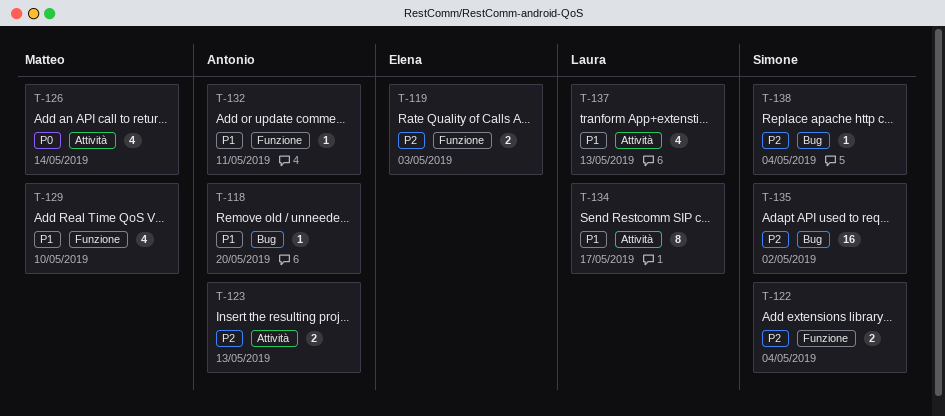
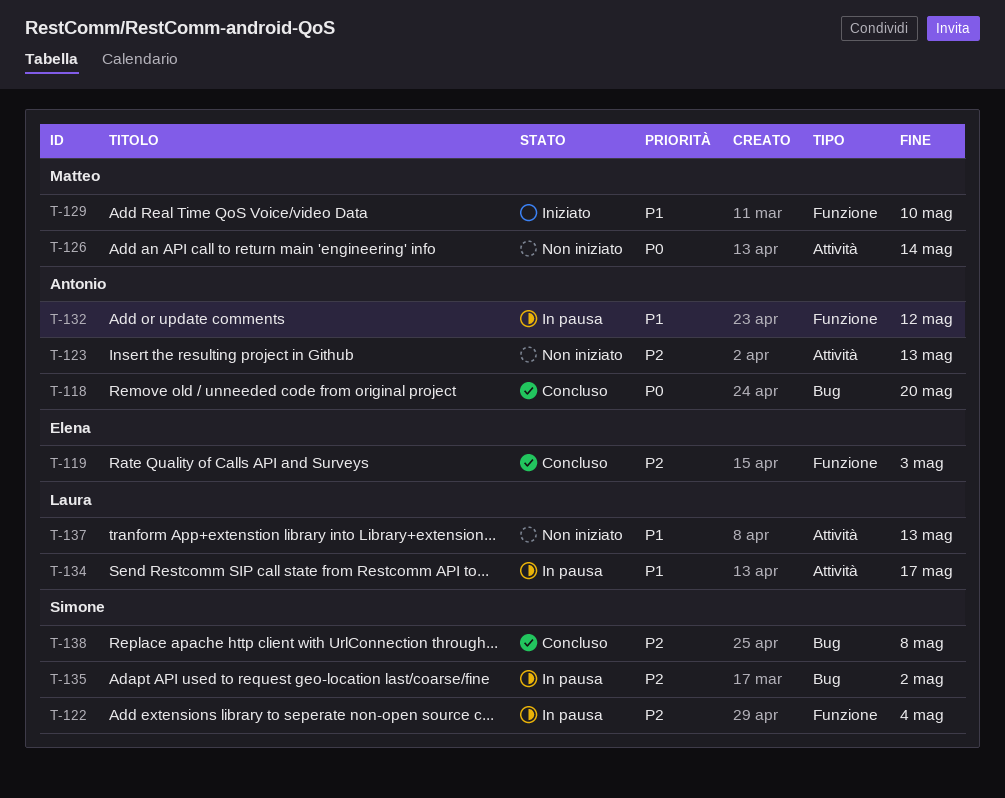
T-118, priority: P1 -> P0
T-132, due: May 11 -> May 12
T-138, due: May 4 -> May 8

